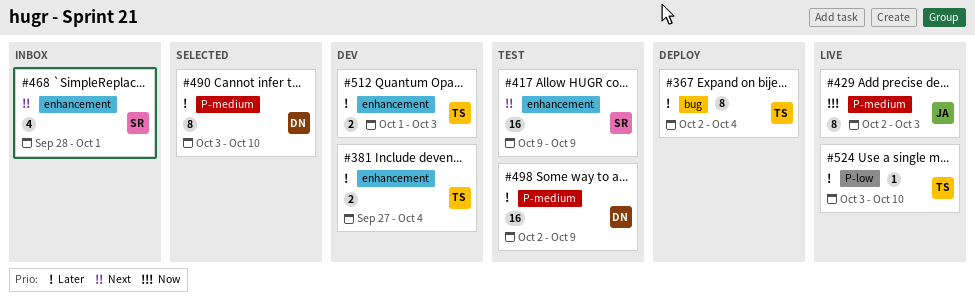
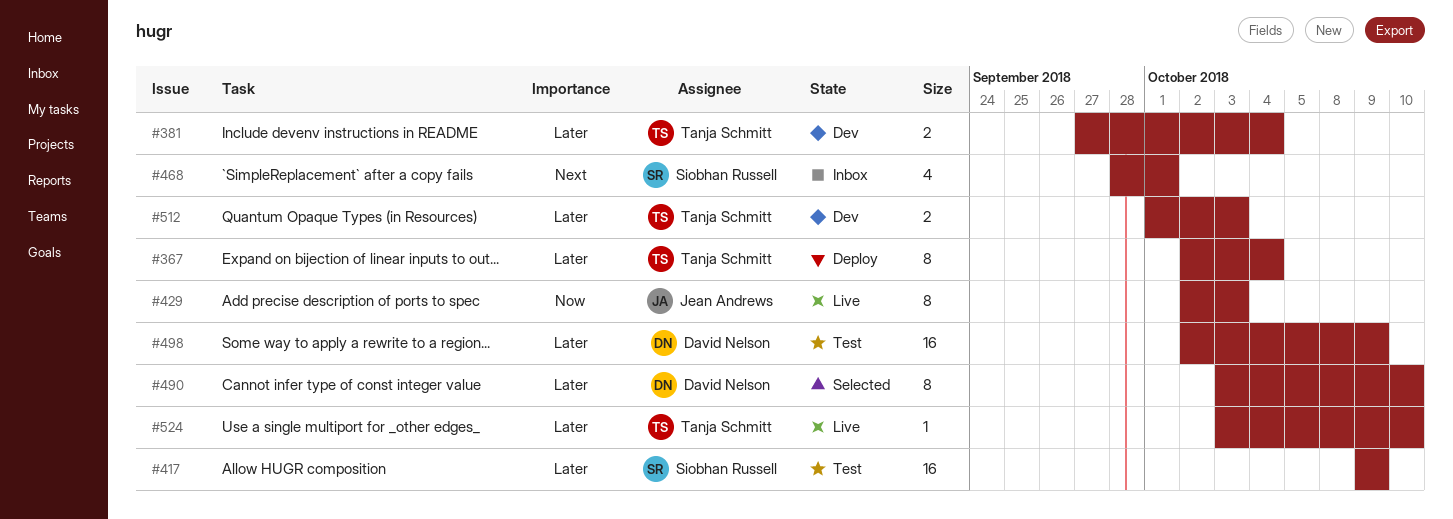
#417, priority: Next -> Later

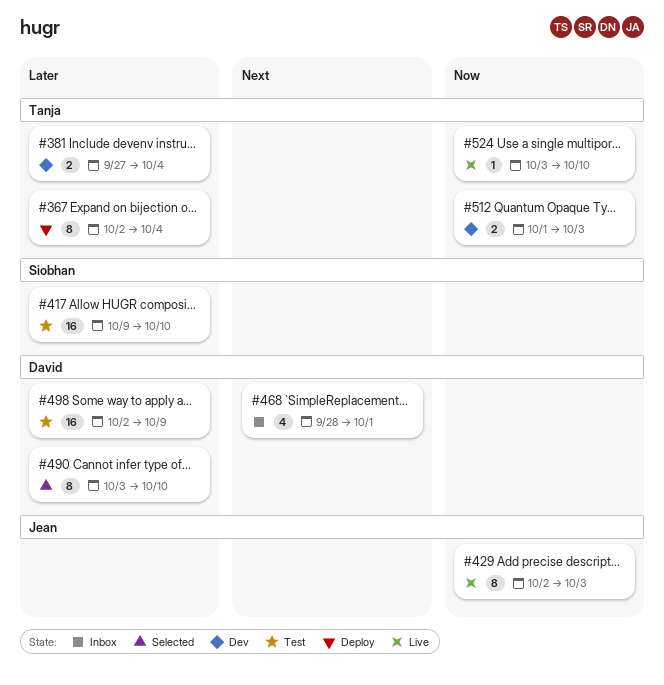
#417, due: Oct 9 -> Oct 10
#468, owner: Siobhan Russell -> David Nelson
#512, priority: Later -> Now
#524, priority: Later -> Now

